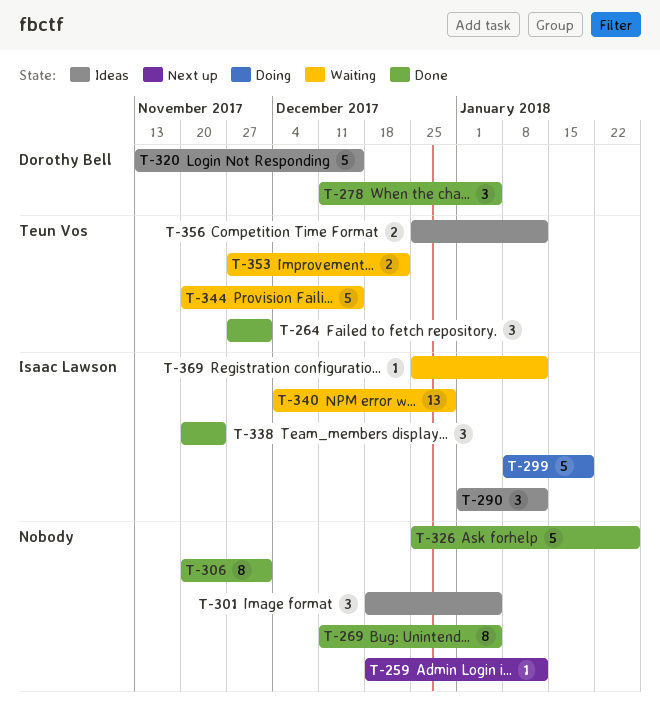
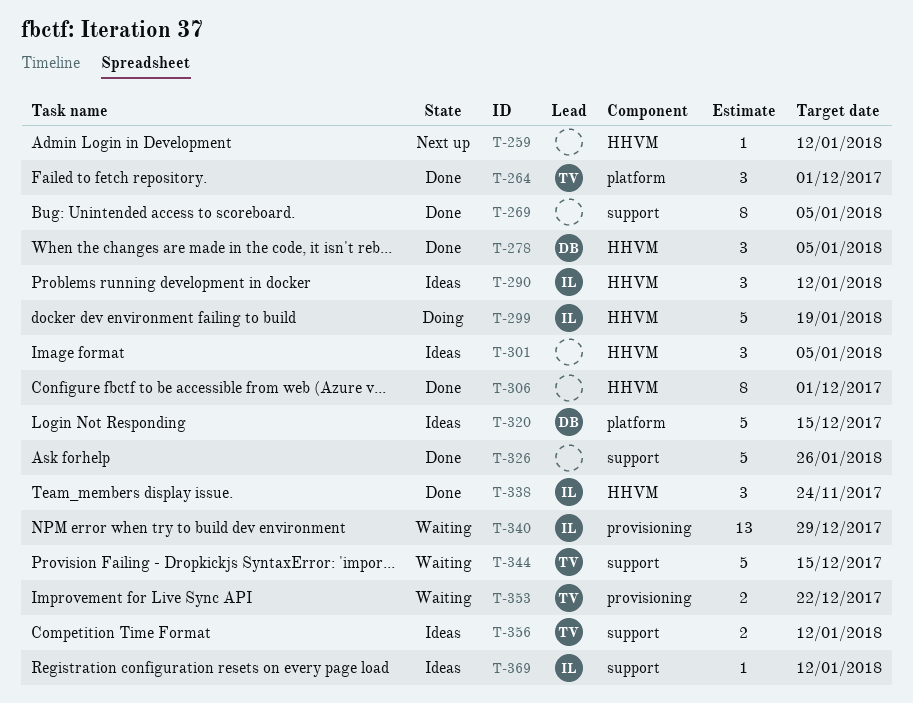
T-369, status: Waiting -> Ideas

